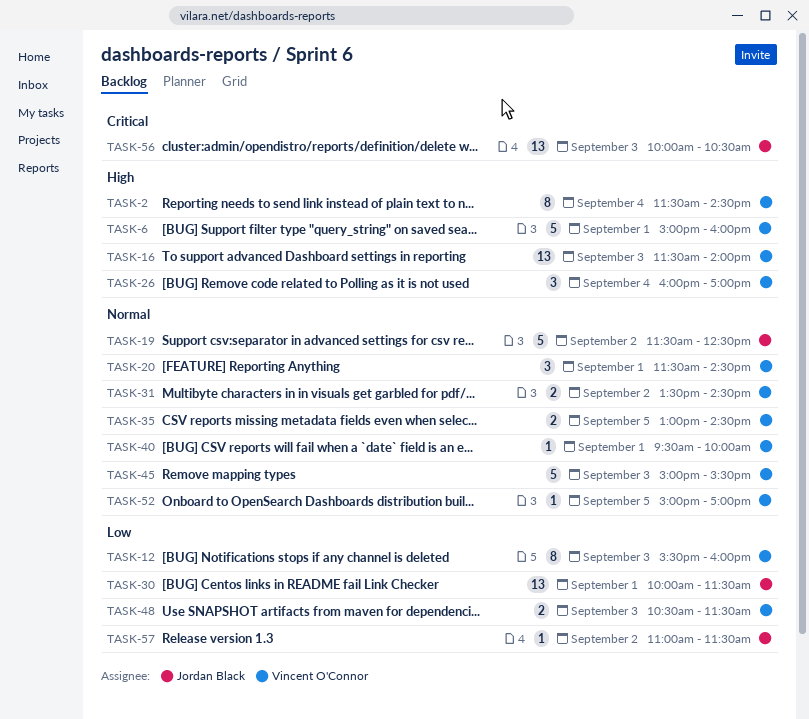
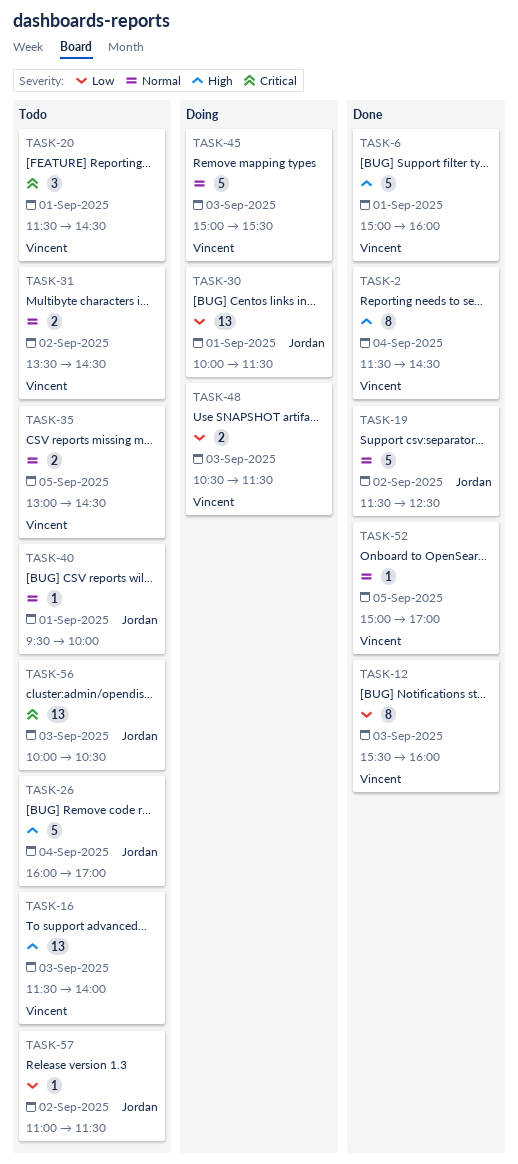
TASK-20, priority: Normal -> Critical
TASK-26, owner: Vincent O'Connor -> Jordan Black
TASK-26, estimate: 3 -> 5
TASK-40, owner: Vincent O'Connor -> Jordan Black

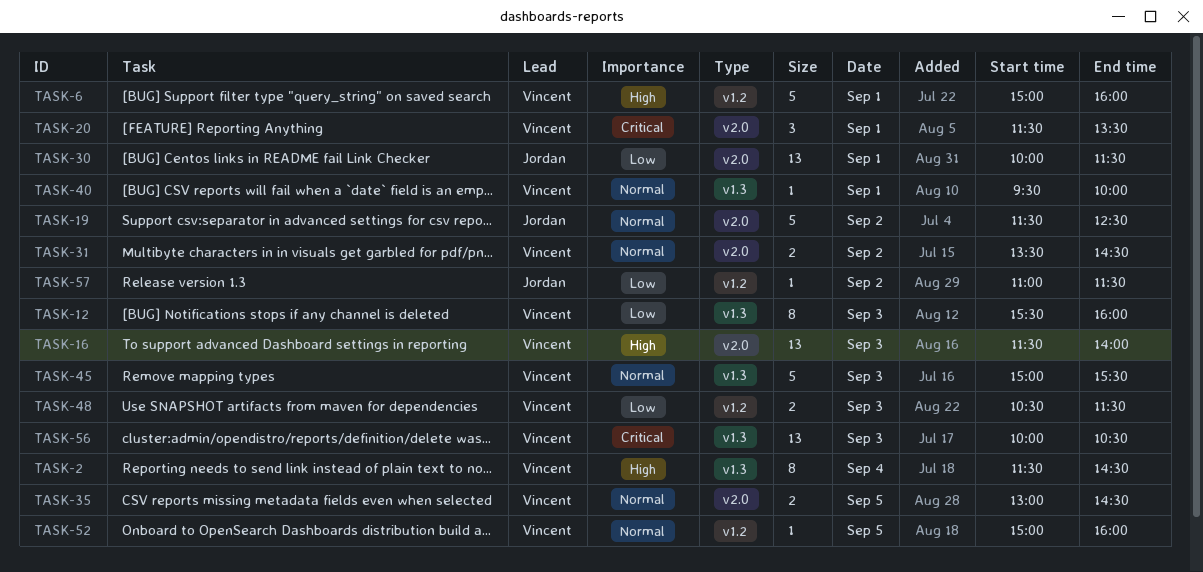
TASK-20, ends: 14:30 -> 13:30
TASK-26: present -> none
TASK-40, owner: Jordan -> Vincent
TASK-52, ends: 17:00 -> 16:00
TASK-56, owner: Jordan -> Vincent

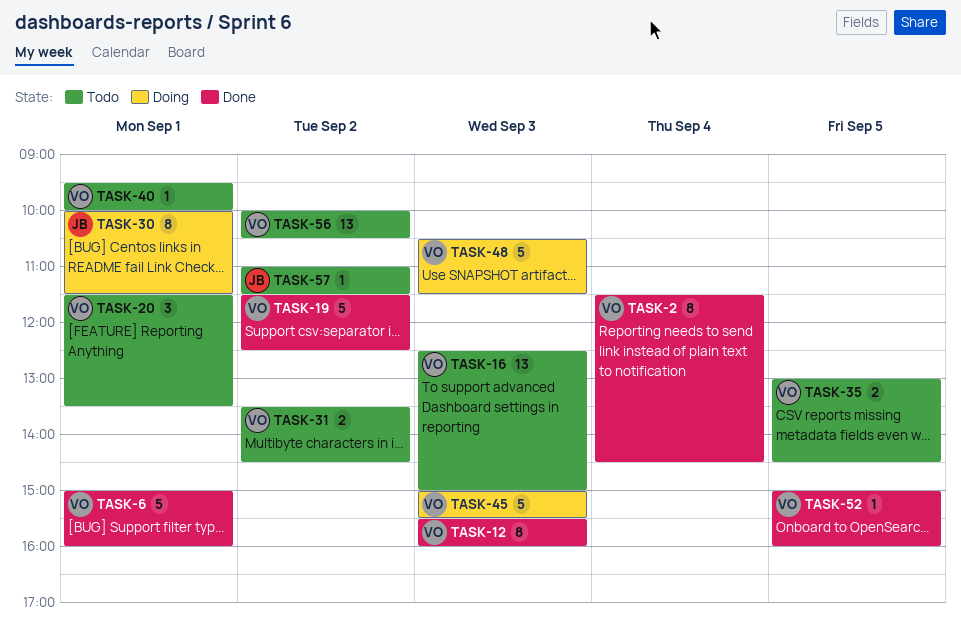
TASK-16, begins: 11:30 -> 12:30
TASK-16, ends: 14:00 -> 15:00
TASK-19, owner: Jordan -> Vincent
TASK-30, estimate: 13 -> 8
TASK-48, estimate: 2 -> 5
TASK-56, day: Sep 3 -> Sep 2

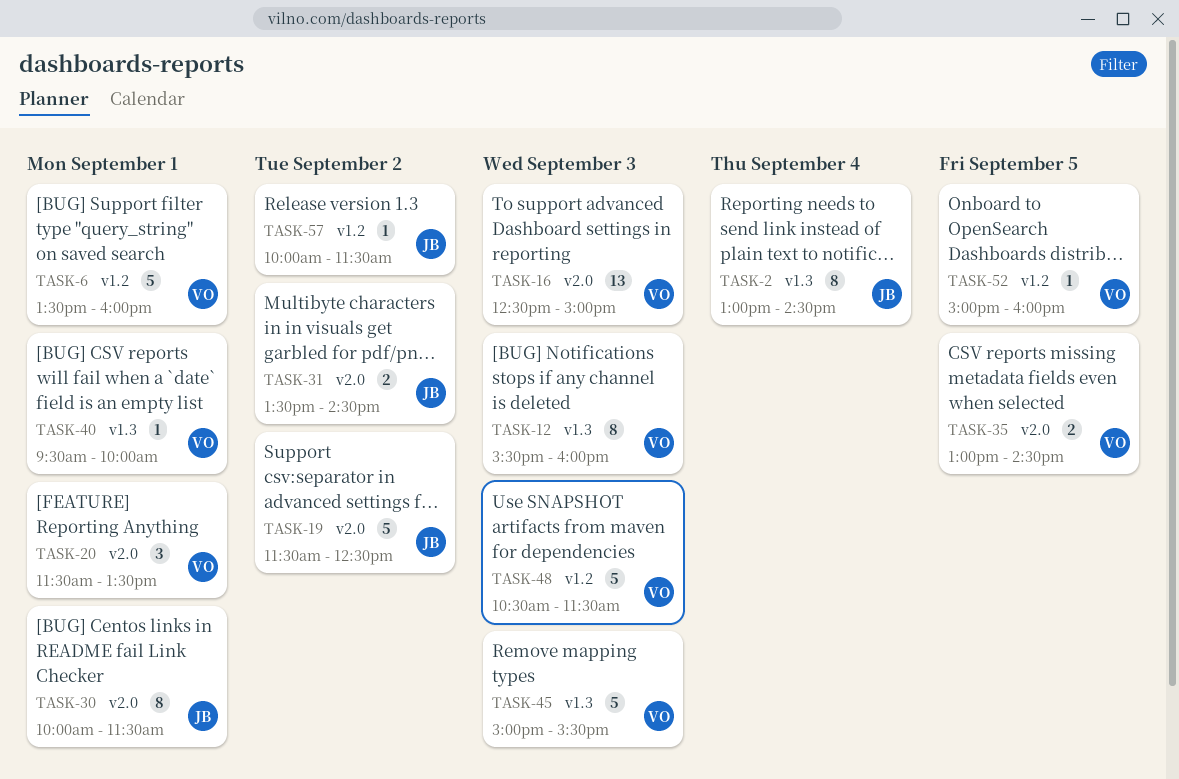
TASK-2, owner: VO -> JB
TASK-2, begins: 11:30 -> 13:00
TASK-6, begins: 15:00 -> 13:30
TASK-19, owner: VO -> JB
TASK-31, owner: VO -> JB
TASK-56: present -> none
TASK-57, begins: 11:00 -> 10:00

